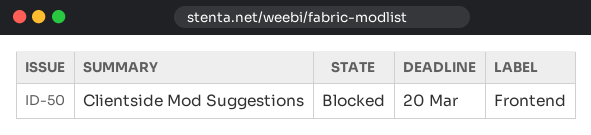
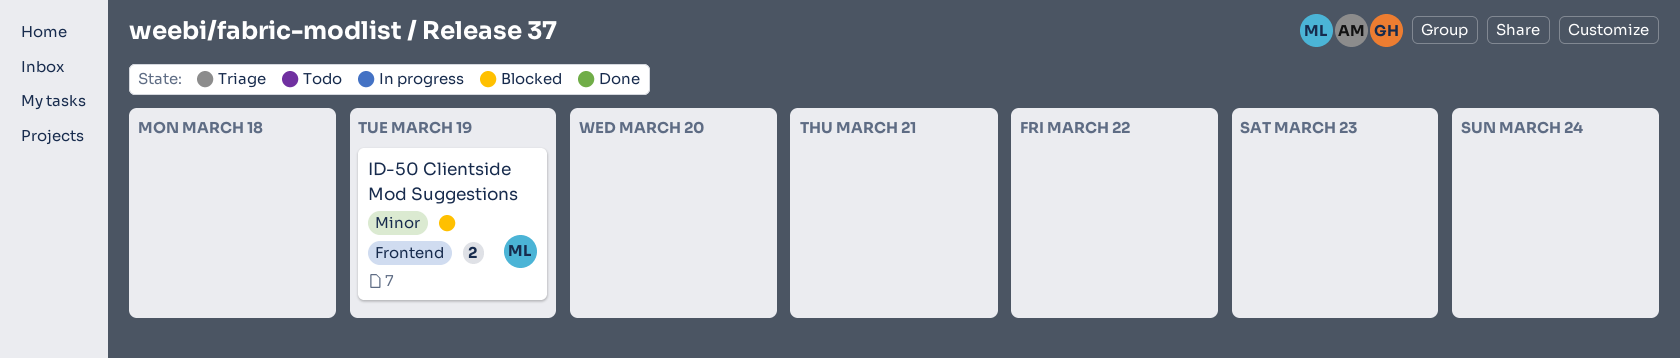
ID-50, due: Mar 20 -> Mar 19

